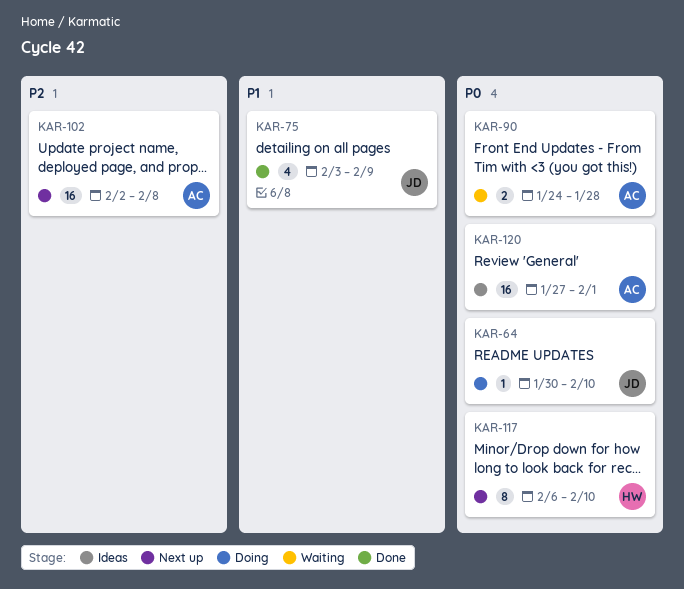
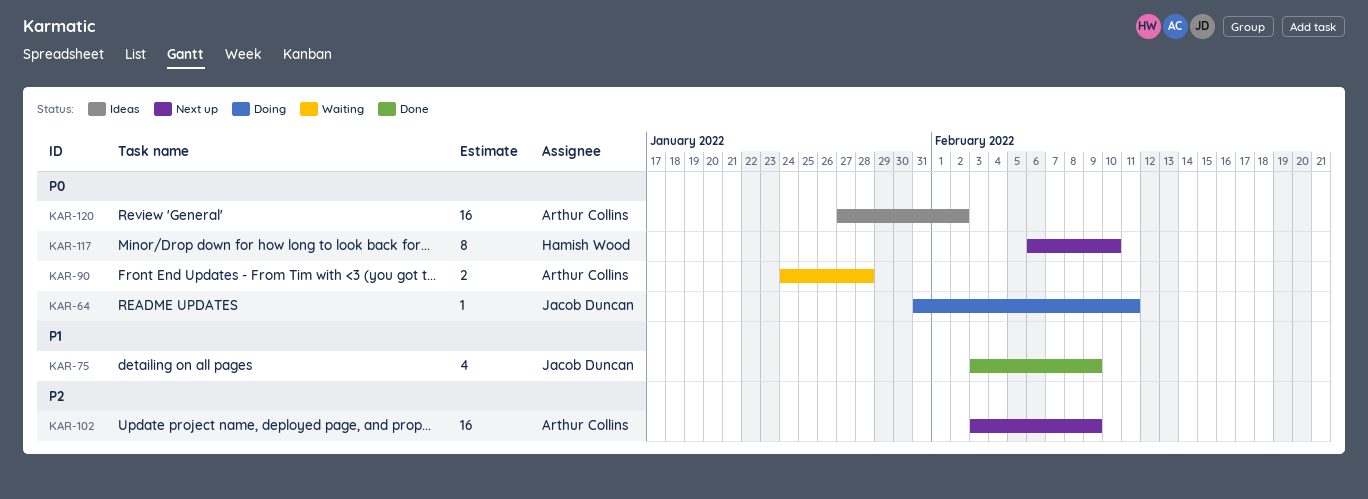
KAR-64, start: Jan 30 -> Jan 31
KAR-64, due: Feb 10 -> Feb 11
KAR-102, start: Feb 2 -> Feb 3
KAR-102, due: Feb 8 -> Feb 9
KAR-120, due: Feb 1 -> Feb 2

